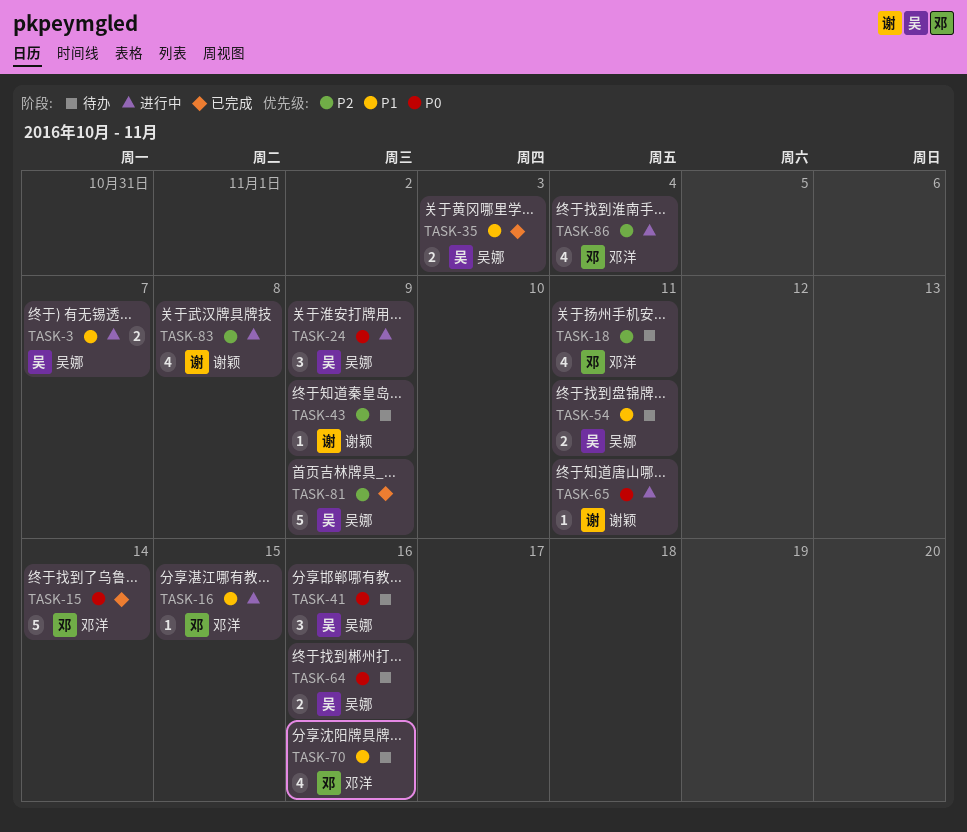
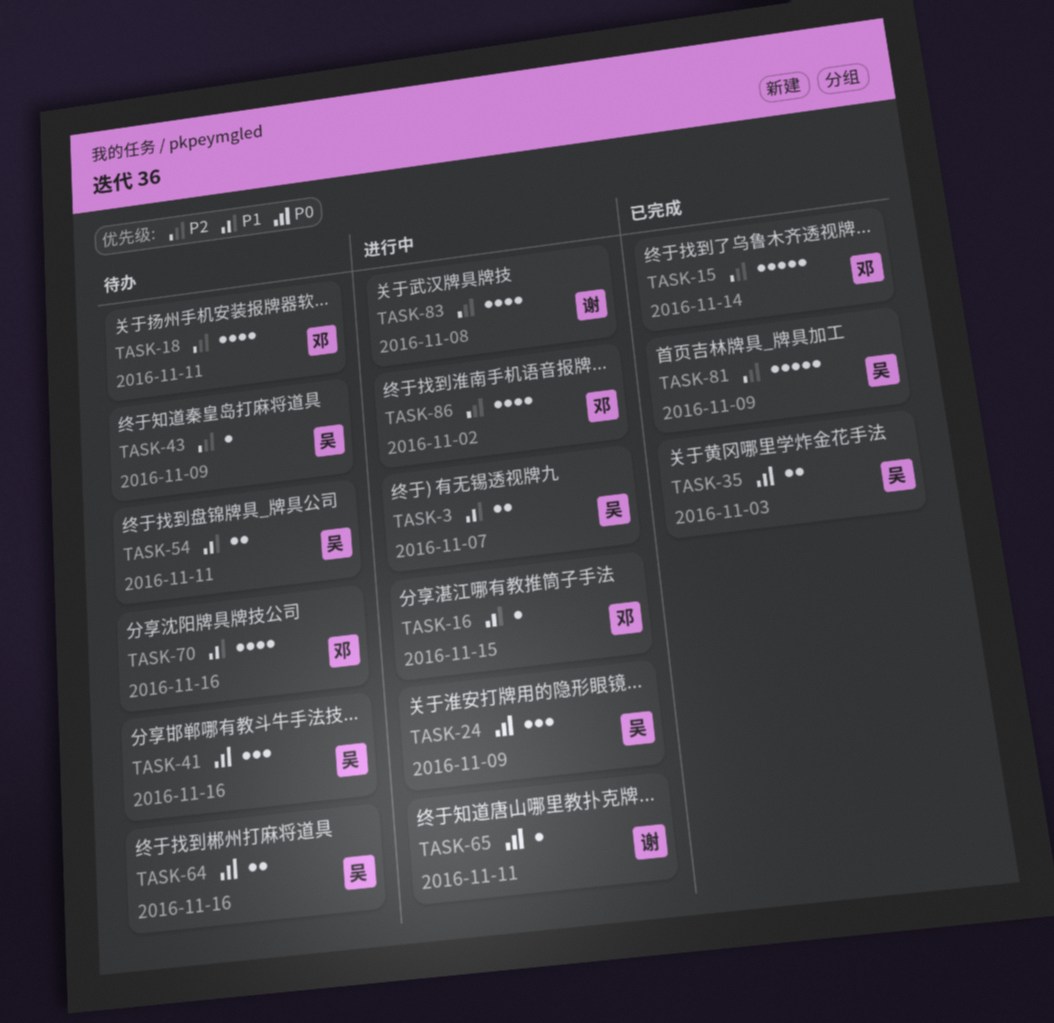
TASK-15, priority: P0 -> P2
TASK-35, priority: P1 -> P0
TASK-43, owner: 谢颖 -> 吴娜
TASK-86, due: Nov 4 -> Nov 2

